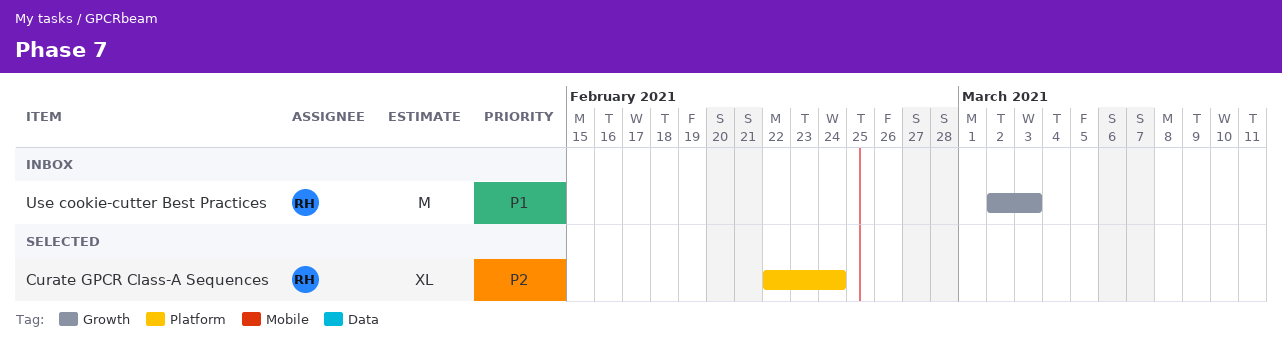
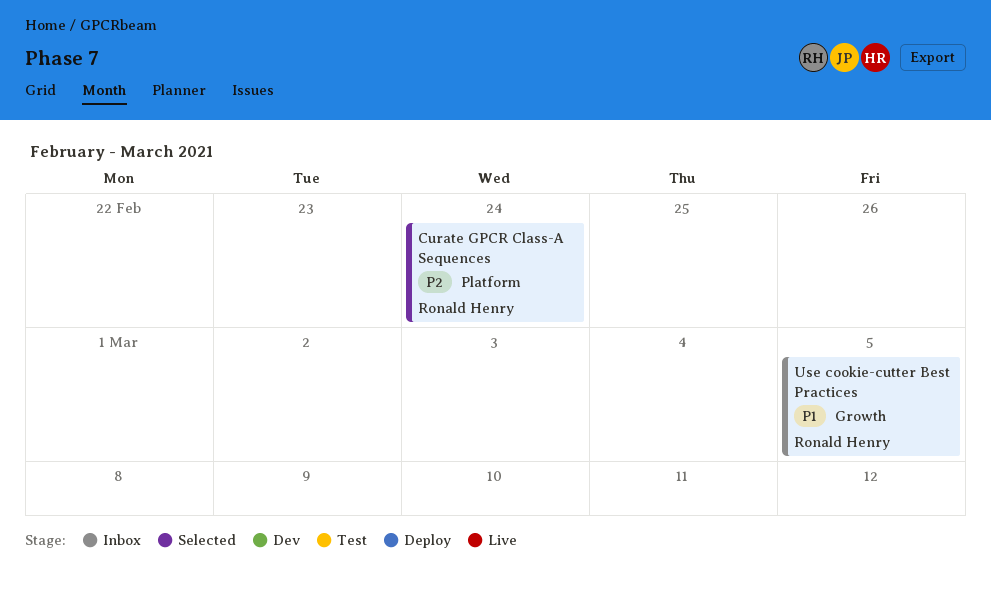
Use cookie-cutter Best Practices, due: Mar 3 -> Mar 5

